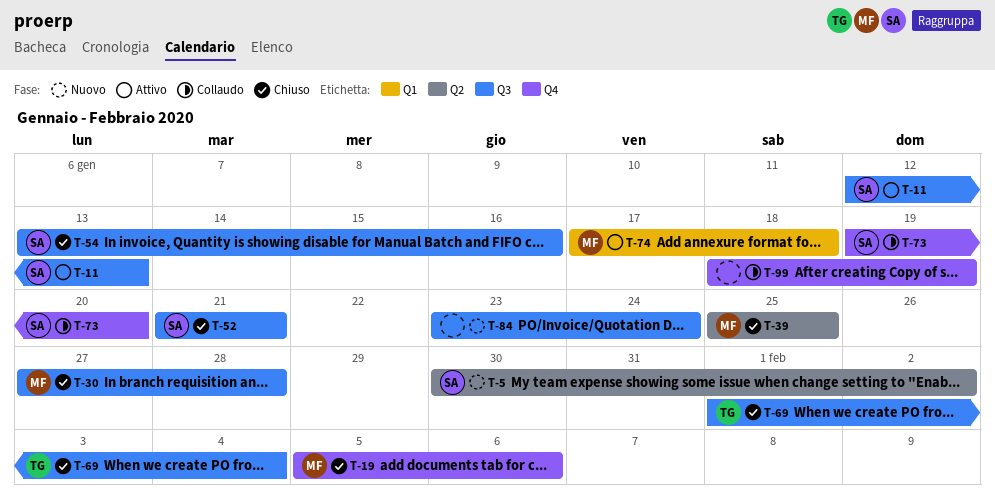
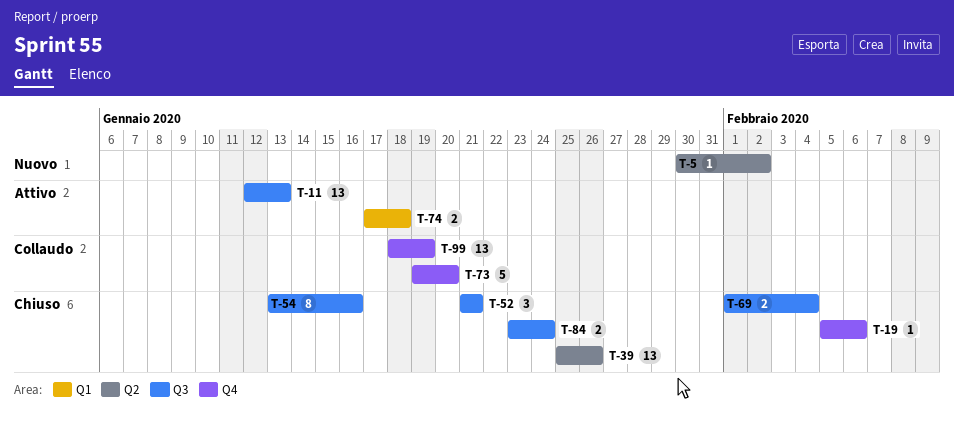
T-30: present -> none
T-39, due: Jan 25 -> Jan 26
T-84, status: Nuovo -> Chiuso

